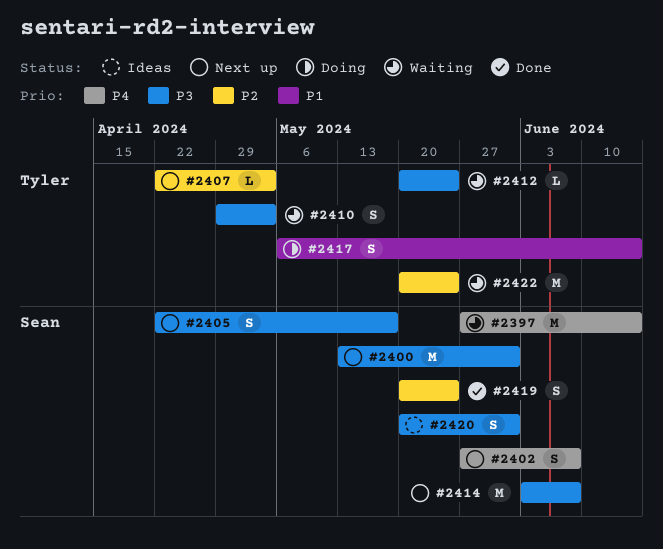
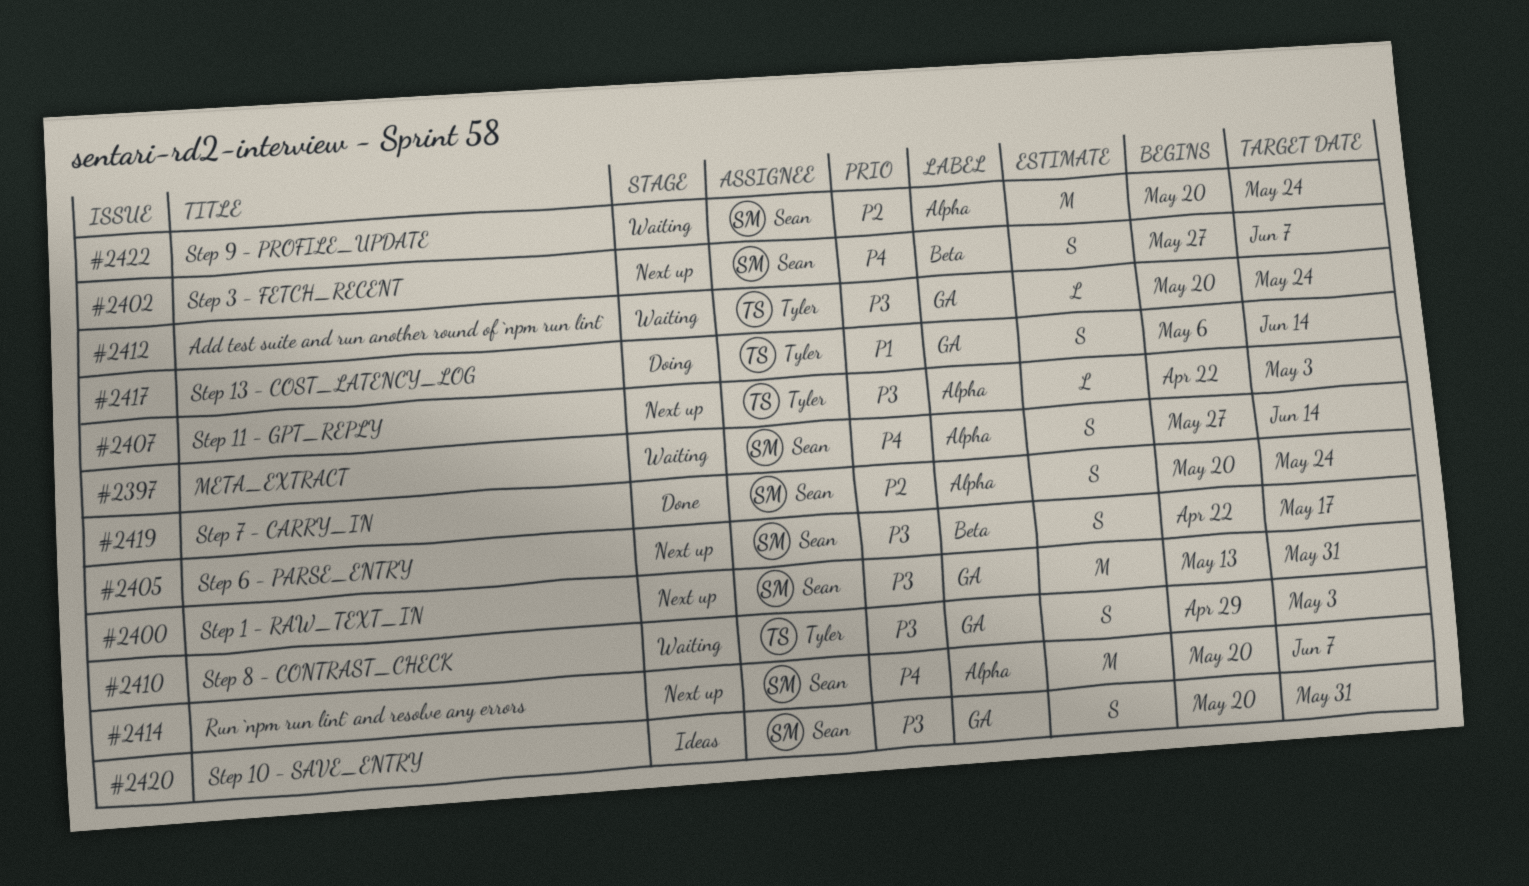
#2397, estimate: M -> S
#2407, priority: P2 -> P3
#2414, priority: P3 -> P4
#2414, start: Jun 3 -> May 20
#2422, owner: Tyler -> Sean

